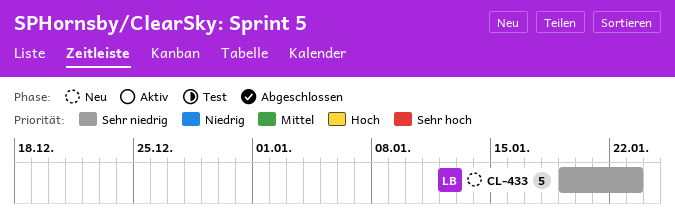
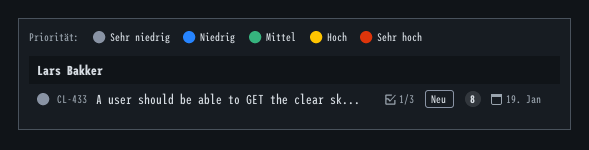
CL-433, estimate: 5 -> 8
CL-433, due: Jan 23 -> Jan 19

